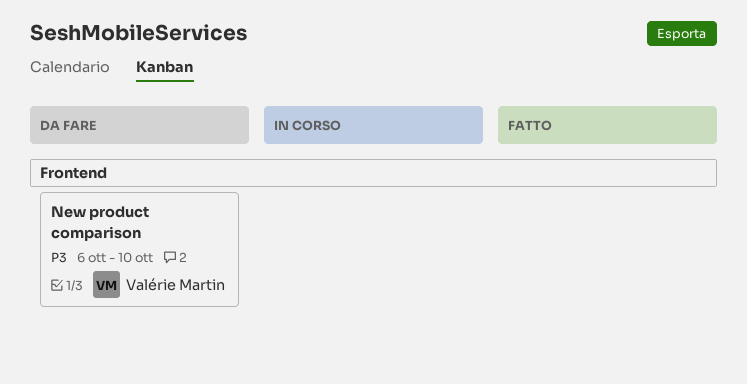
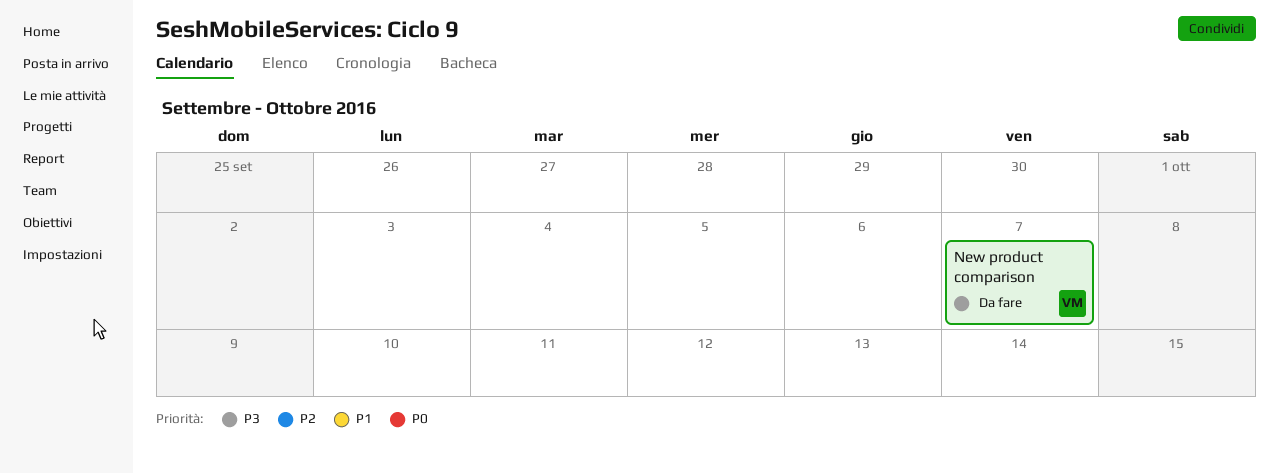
New product comparison, due: Oct 10 -> Oct 7

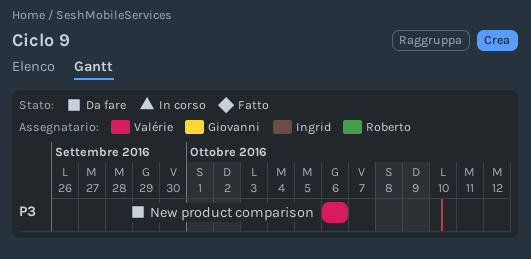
New product comparison, due: Oct 7 -> Oct 6

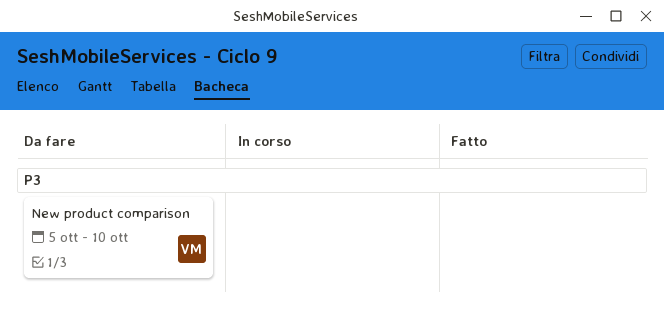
New product comparison, start: Oct 6 -> Oct 5
New product comparison, due: Oct 6 -> Oct 10

